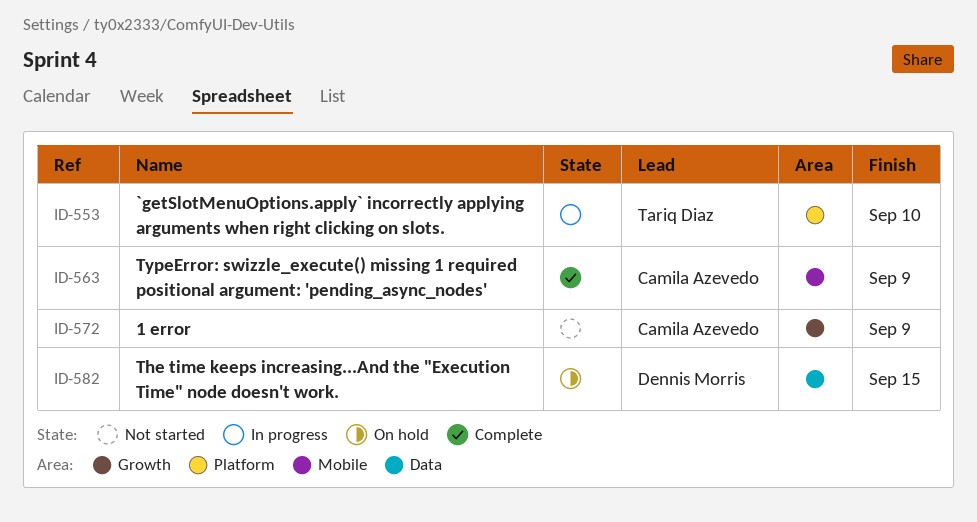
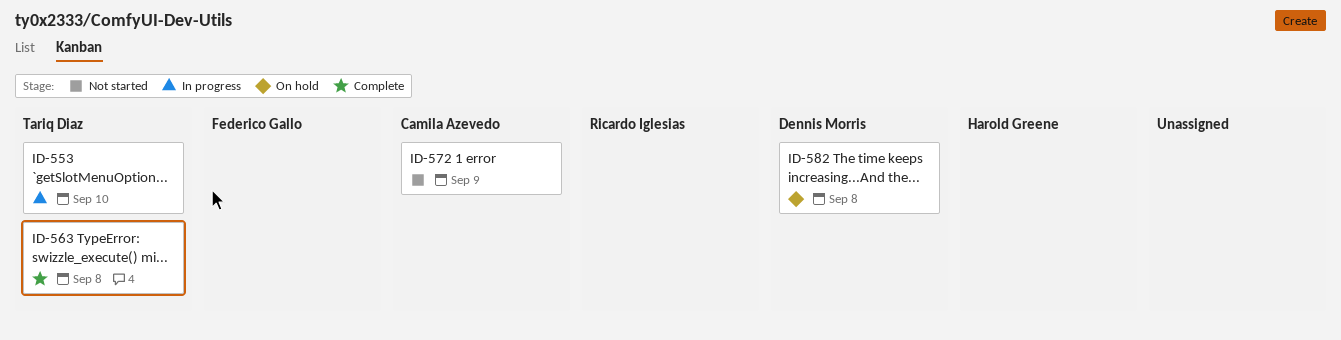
ID-563, owner: Camila Azevedo -> Tariq Diaz
ID-563, due: Sep 9 -> Sep 8
ID-582, due: Sep 15 -> Sep 8

